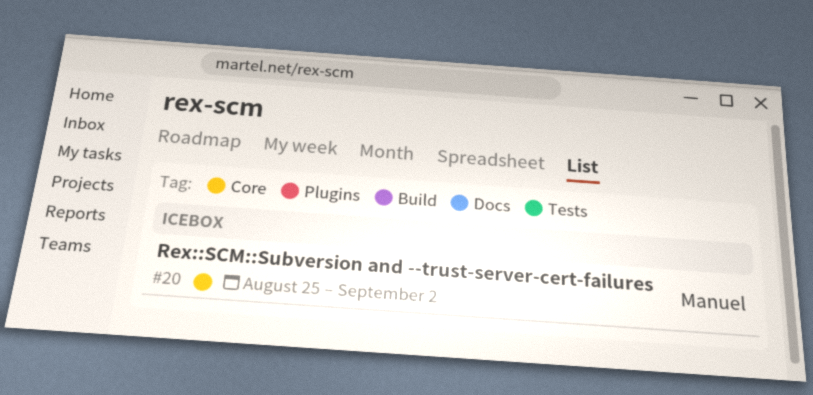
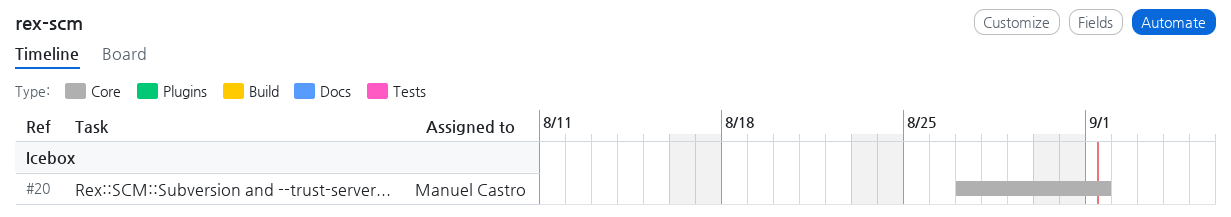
#20, start: Aug 25 -> Aug 27
#20, due: Sep 2 -> Sep 1

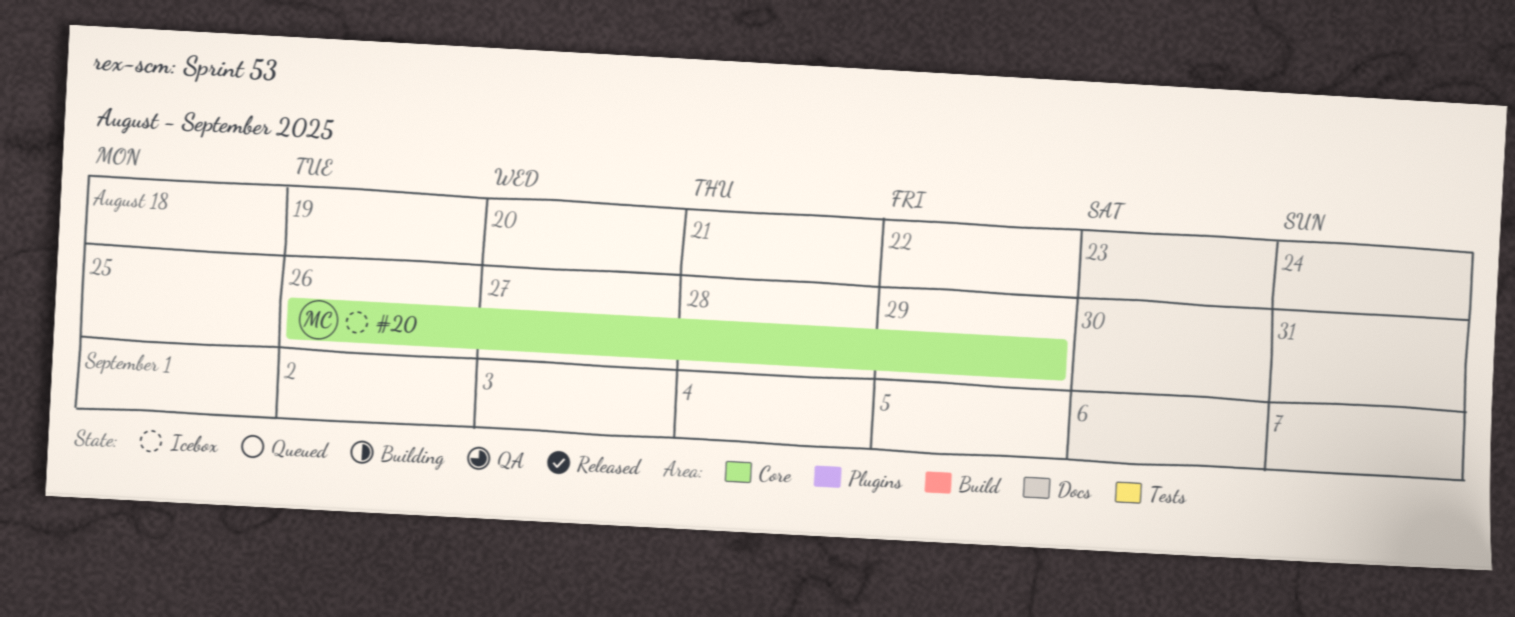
#20, start: Aug 27 -> Aug 26
#20, due: Sep 1 -> Aug 29

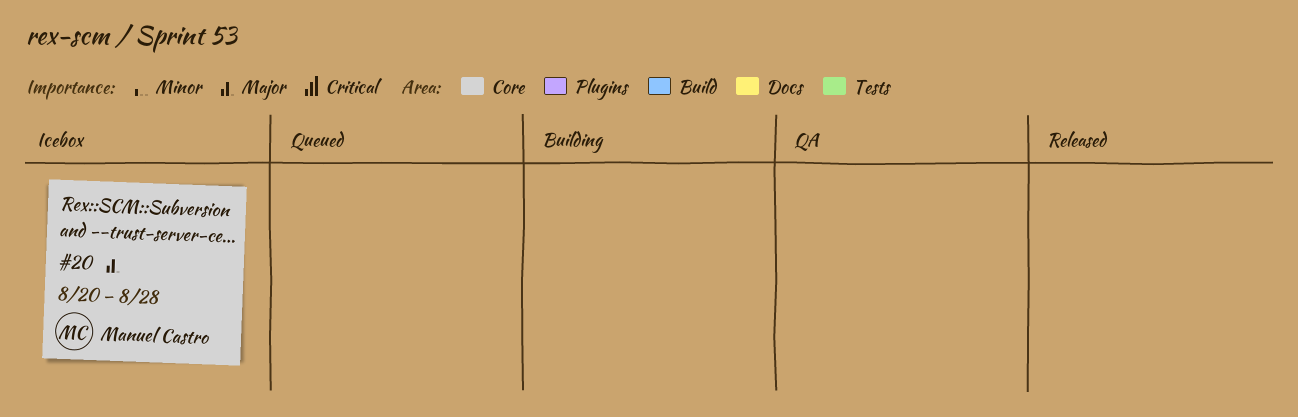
#20, start: Aug 26 -> Aug 20
#20, due: Aug 29 -> Aug 28

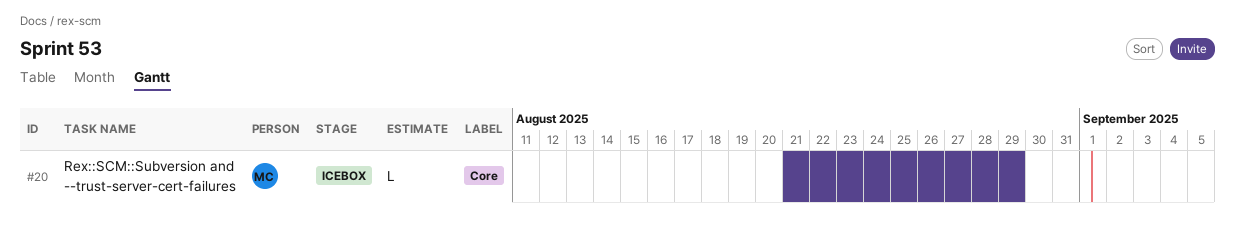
#20, start: Aug 20 -> Aug 21
#20, due: Aug 28 -> Aug 29

